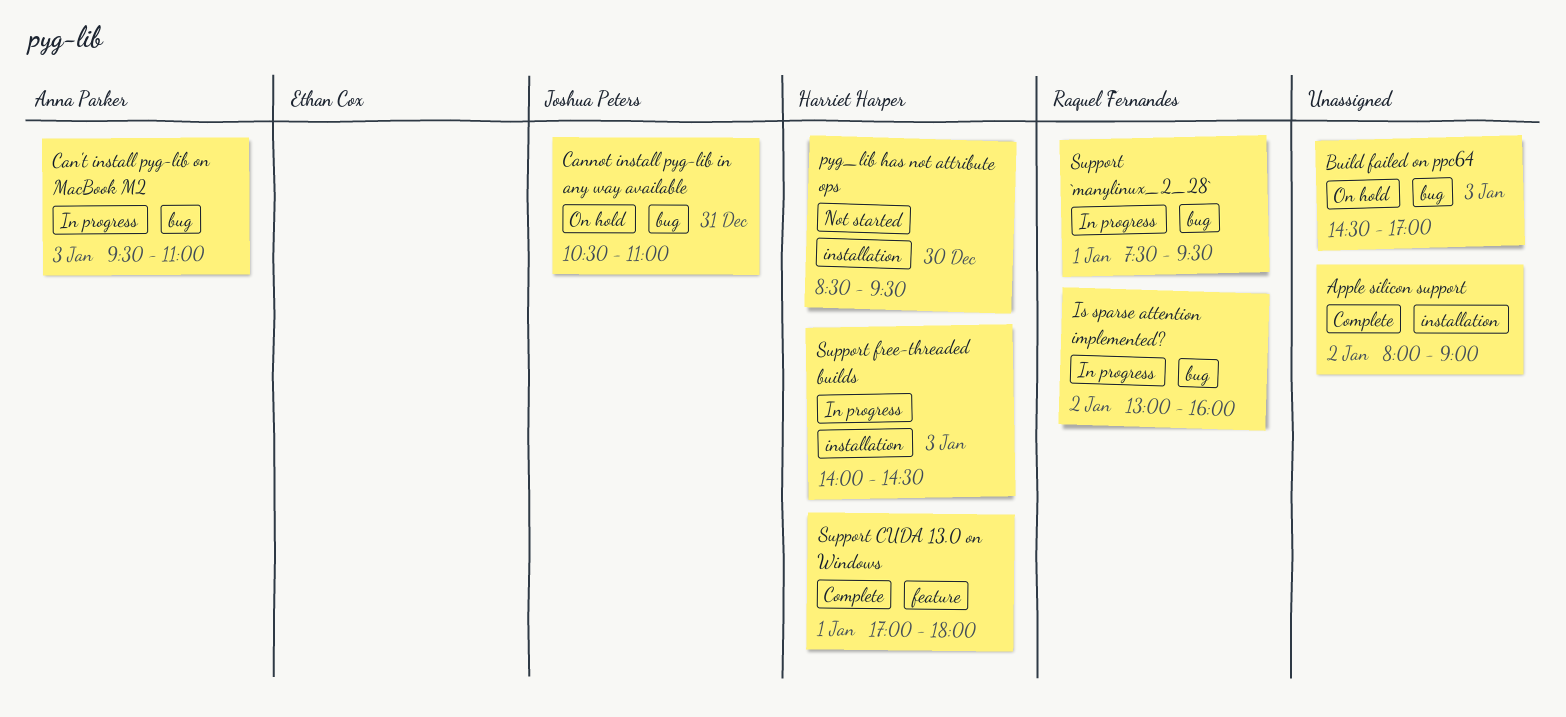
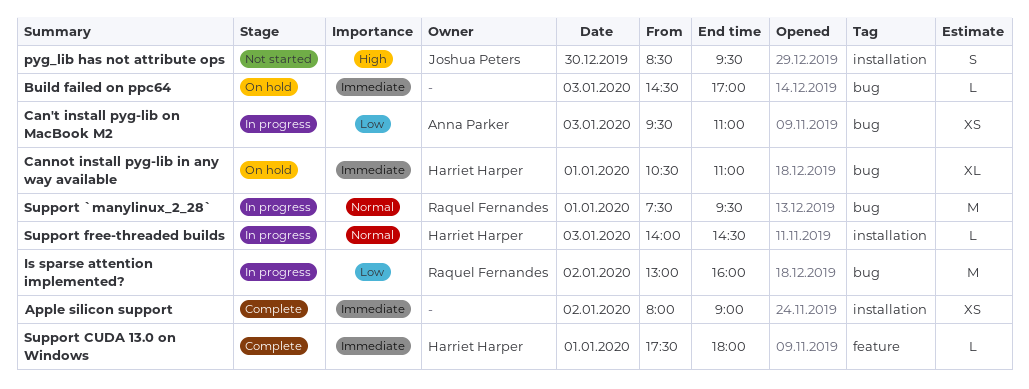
Cannot install pyg-lib in any way available, owner: Joshua Peters -> Harriet Harper
Cannot install pyg-lib in any way available, day: Dec 31 -> Jan 1
pyg_lib has not attribute ops, owner: Harriet Harper -> Joshua Peters
Support CUDA 13.0 on Windows, begins: 17:00 -> 17:30

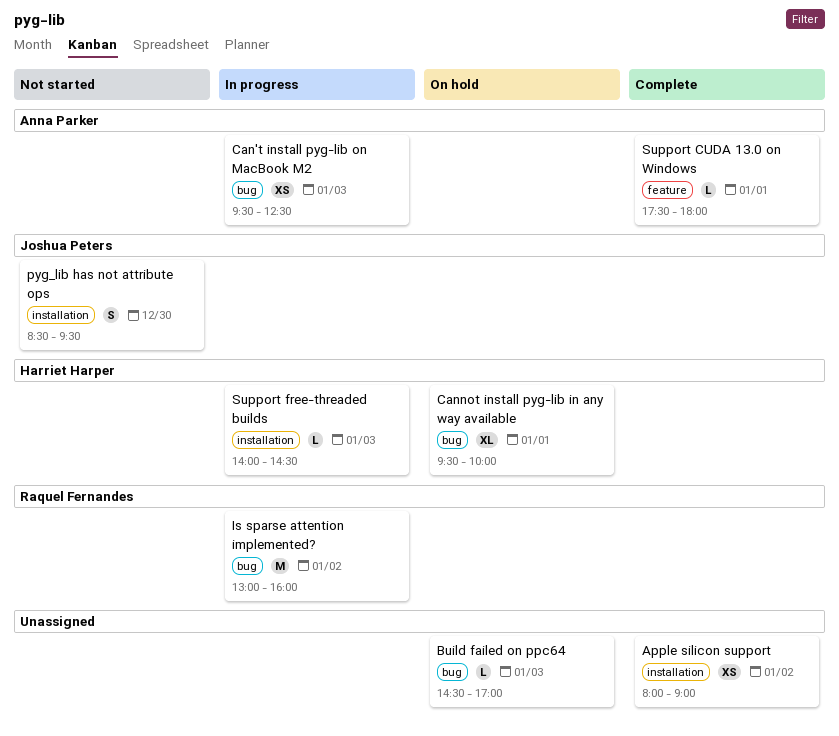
Can't install pyg-lib on MacBook M2, ends: 11:00 -> 12:30
Cannot install pyg-lib in any way available, begins: 10:30 -> 09:30
Cannot install pyg-lib in any way available, ends: 11:00 -> 10:00
Support `manylinux_2_28`: present -> none
Support CUDA 13.0 on Windows, owner: Harriet Harper -> Anna Parker

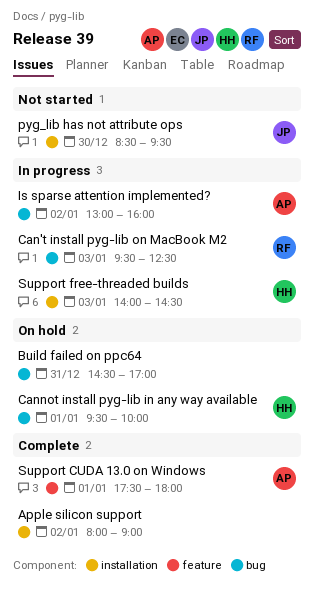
Build failed on ppc64, day: Jan 3 -> Dec 31
Can't install pyg-lib on MacBook M2, owner: Anna Parker -> Raquel Fernandes
Is sparse attention implemented?, owner: Raquel Fernandes -> Anna Parker

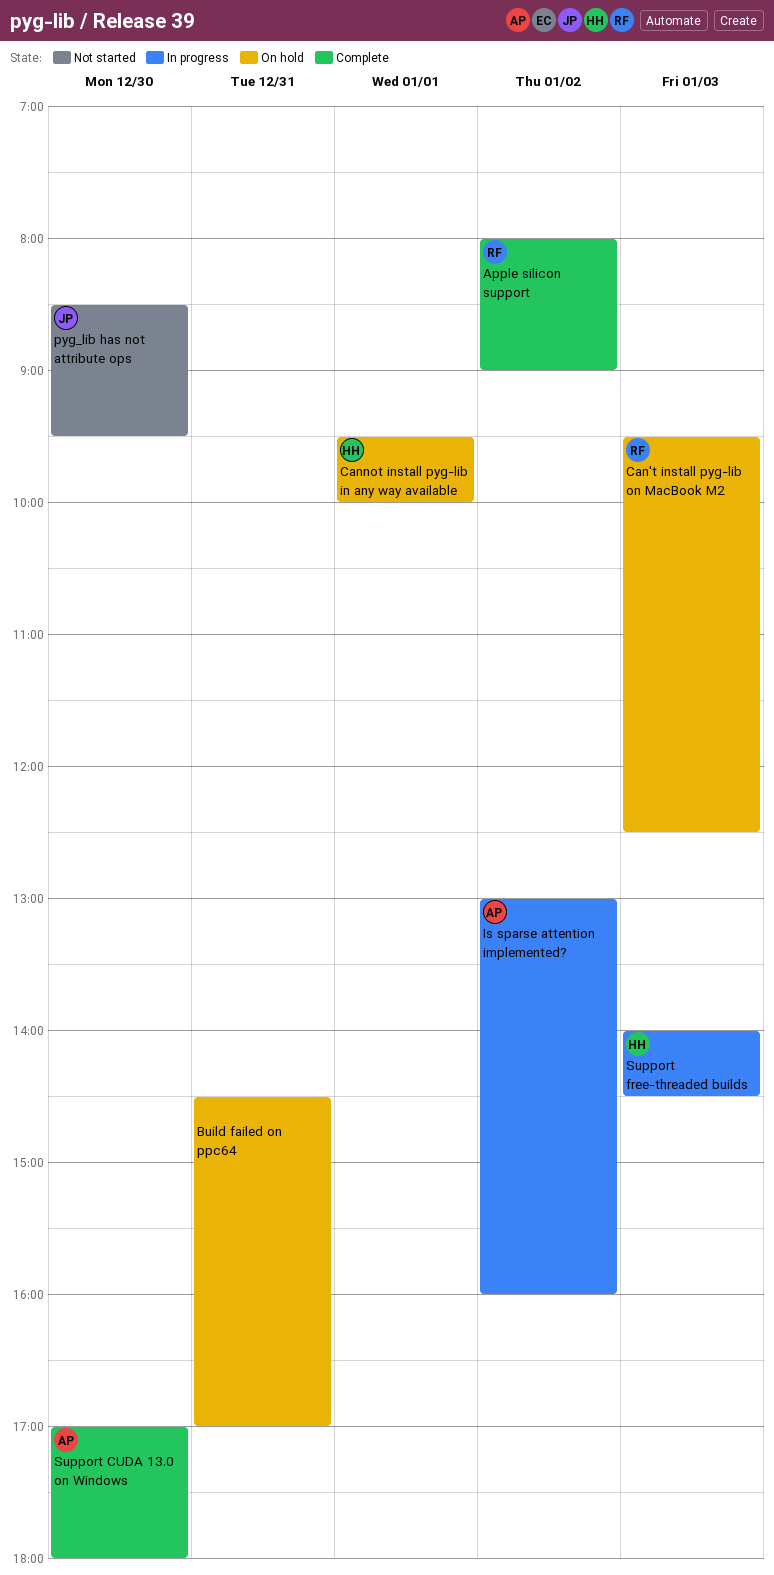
Apple silicon support, owner: none -> RF
Can't install pyg-lib on MacBook M2, status: In progress -> On hold
Support CUDA 13.0 on Windows, day: Jan 1 -> Dec 30
Support CUDA 13.0 on Windows, begins: 17:30 -> 17:00

